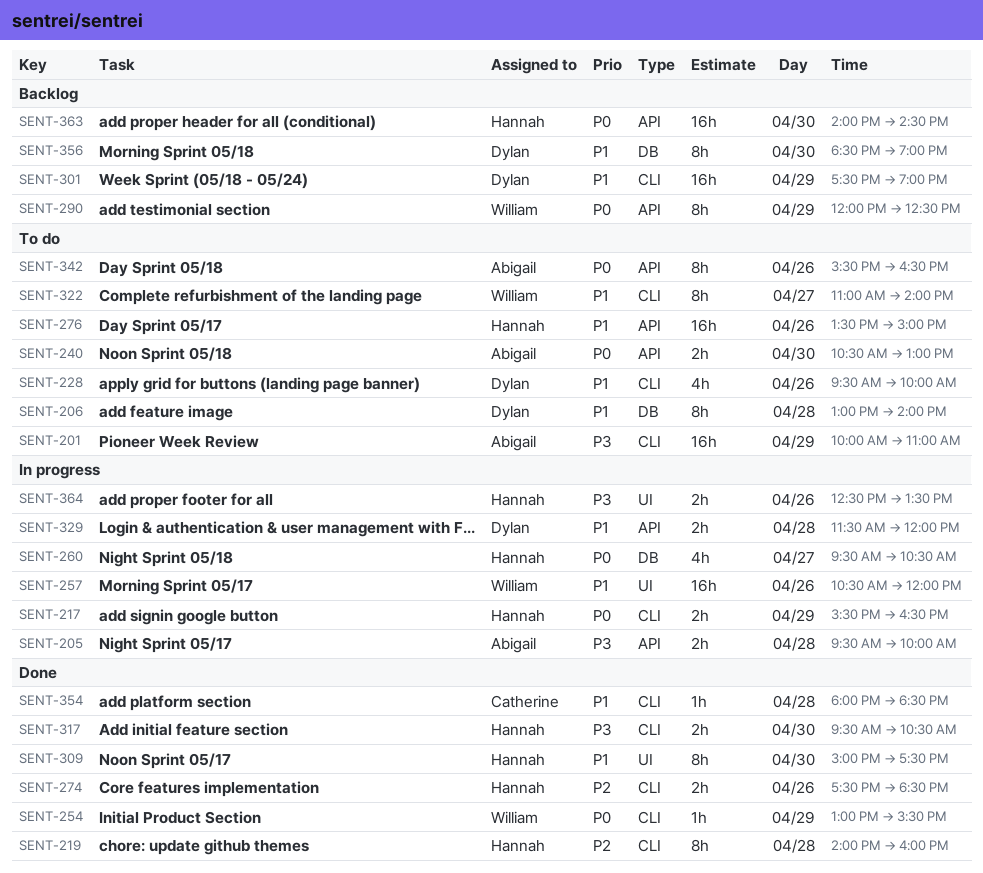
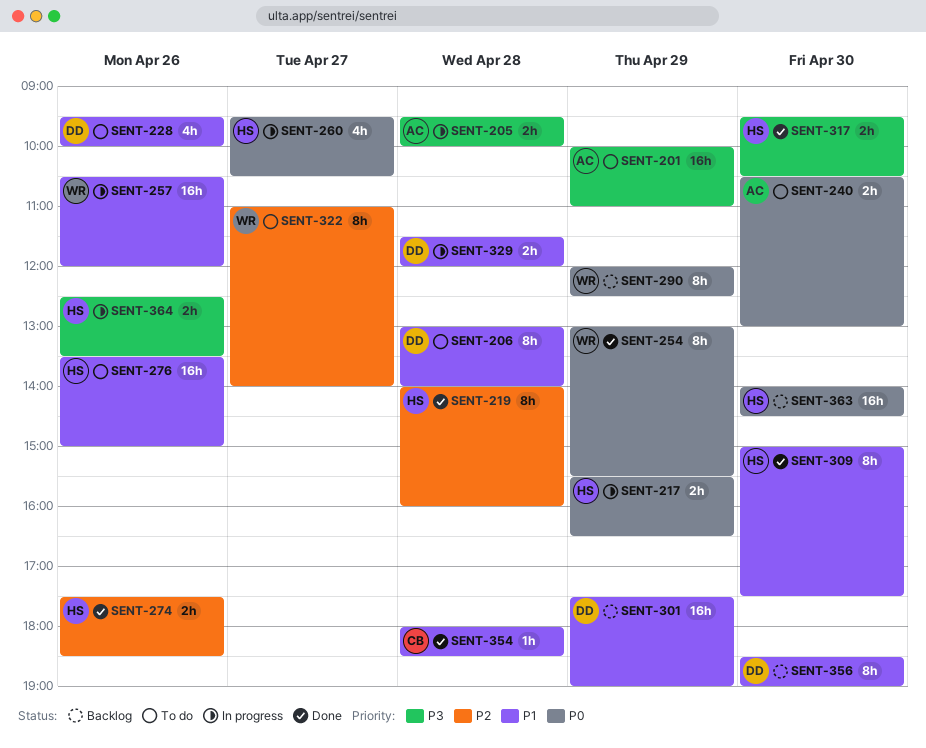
SENT-254, estimate: 1h -> 8h
SENT-322, priority: P1 -> P2
SENT-342: present -> none

